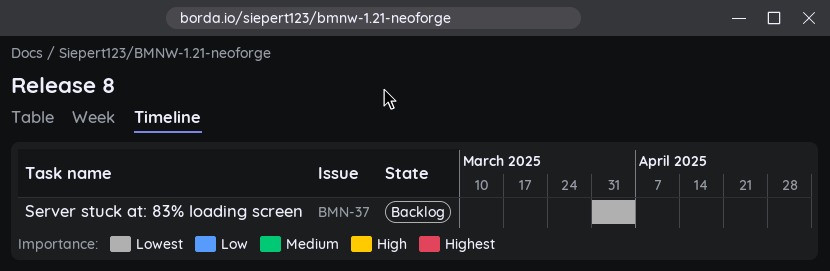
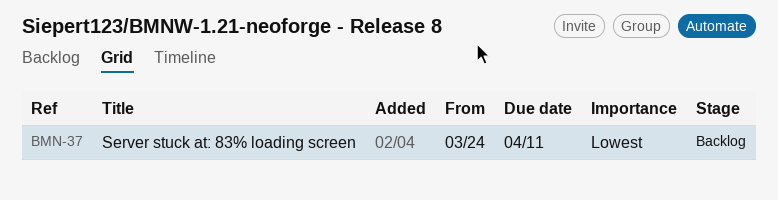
BMN-37, start: Mar 31 -> Mar 24
BMN-37, due: Apr 4 -> Apr 11

